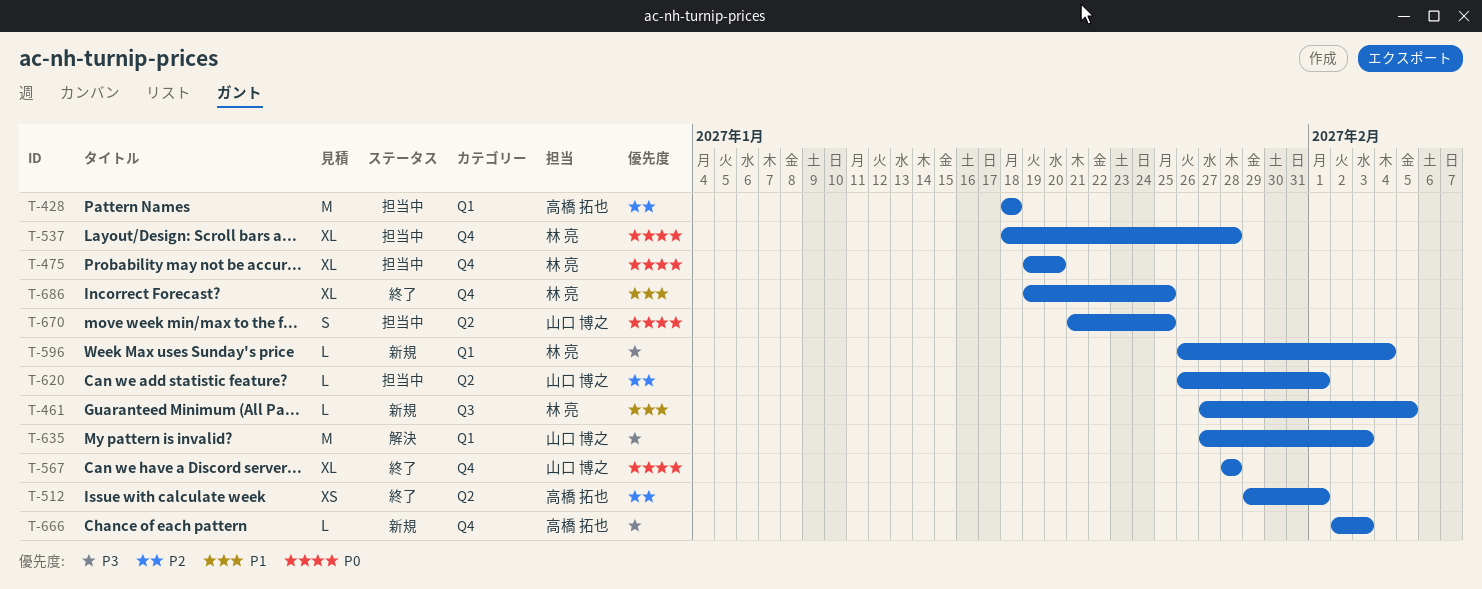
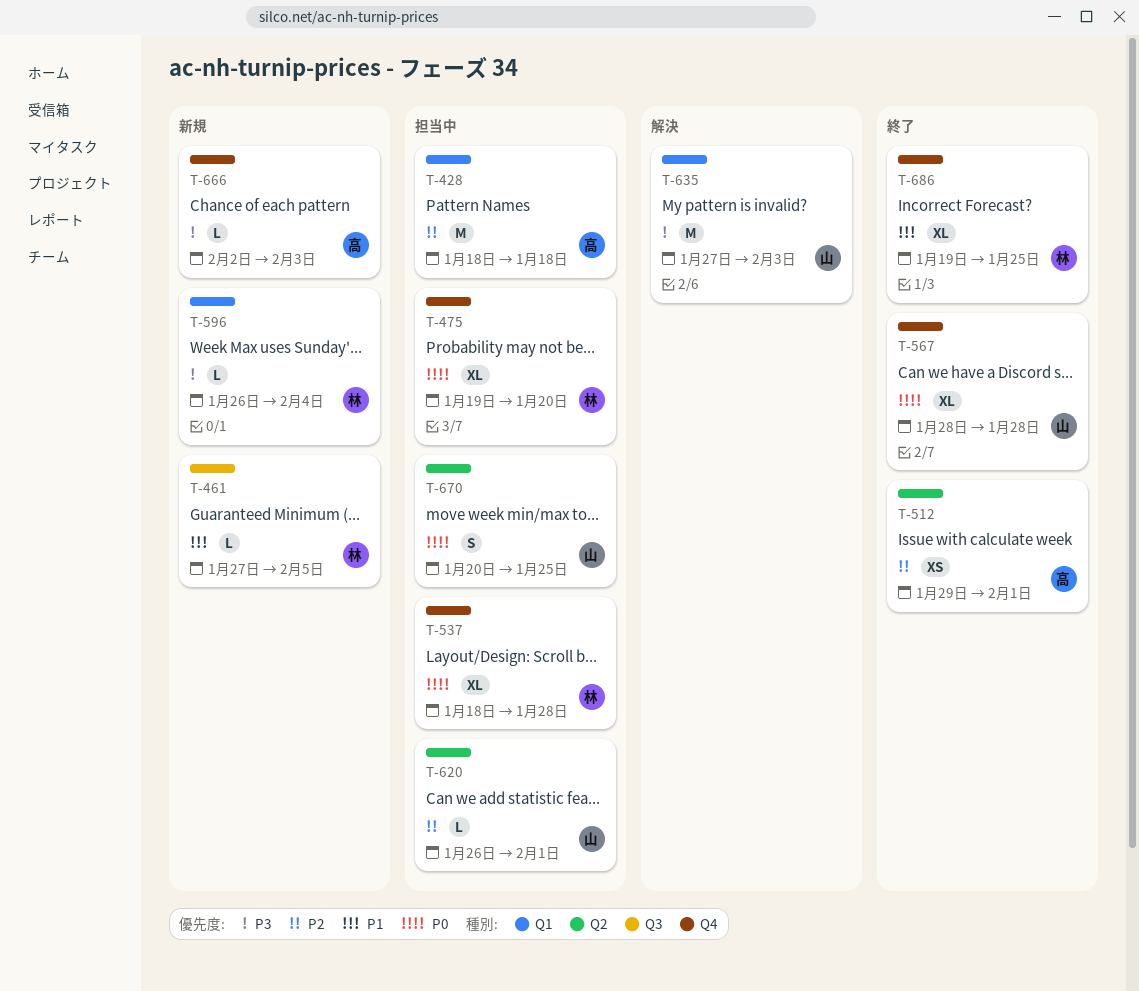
T-670, start: Jan 21 -> Jan 20

